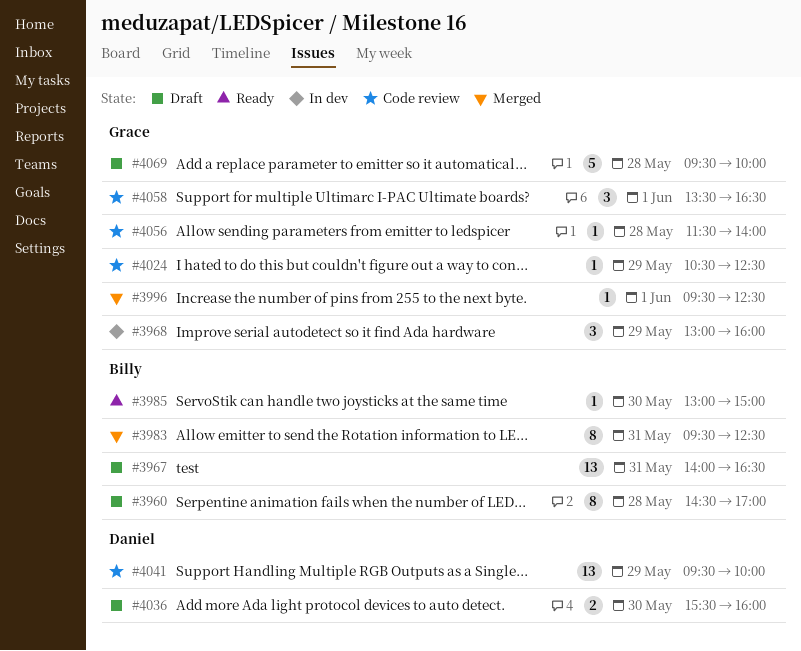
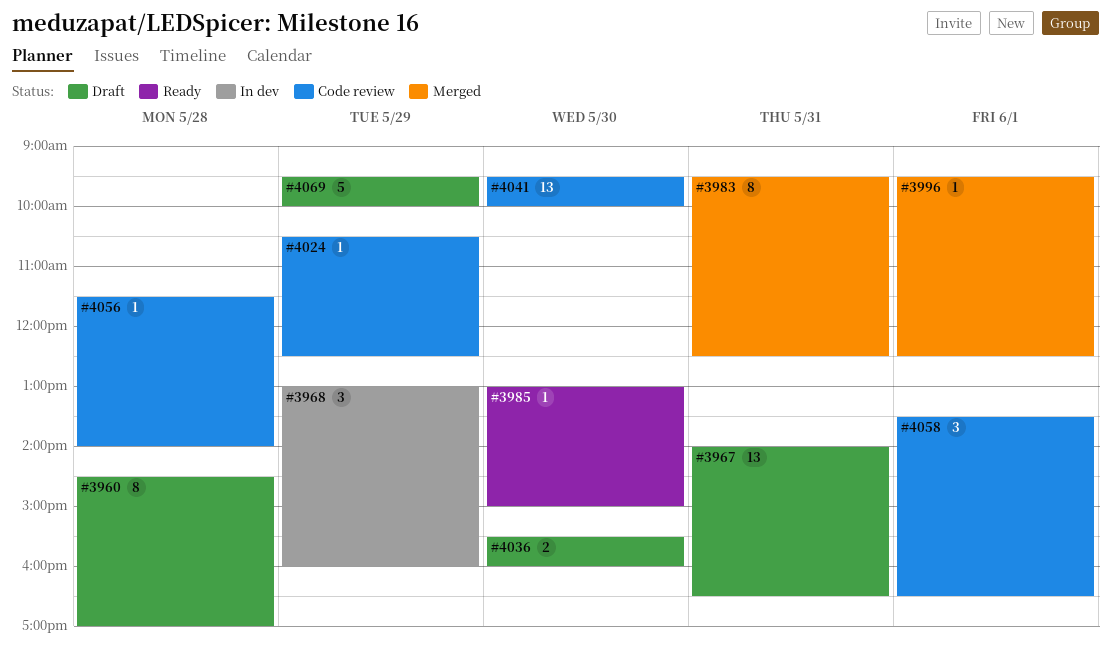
#4041, day: May 29 -> May 30
#4069, day: May 28 -> May 29

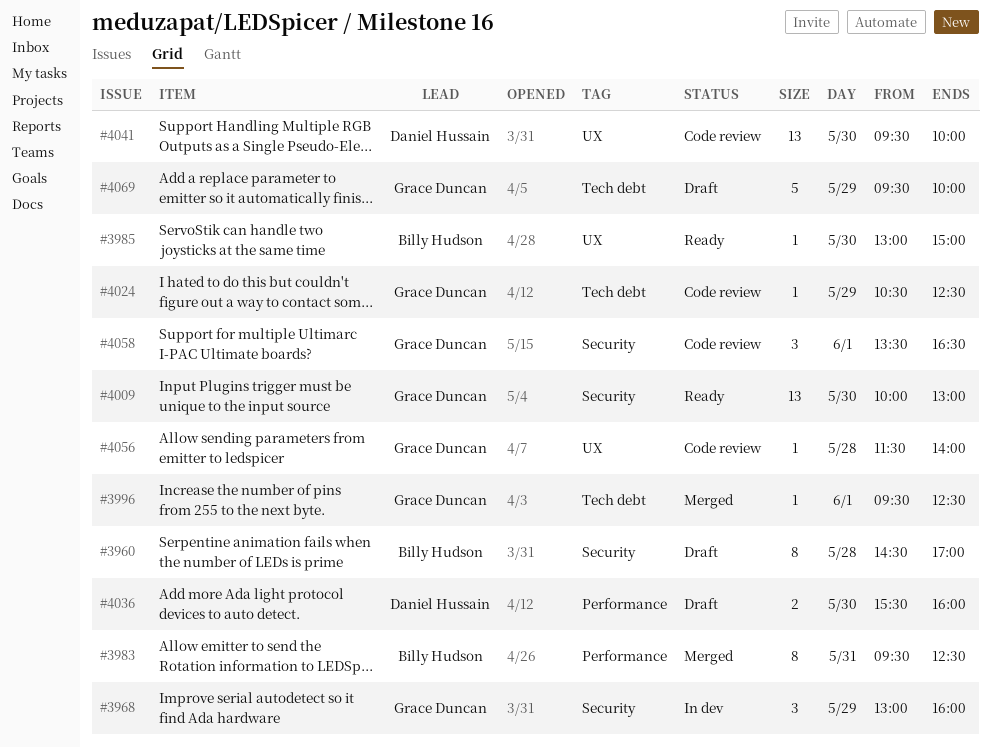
#3967: present -> none
#4009: none -> present

